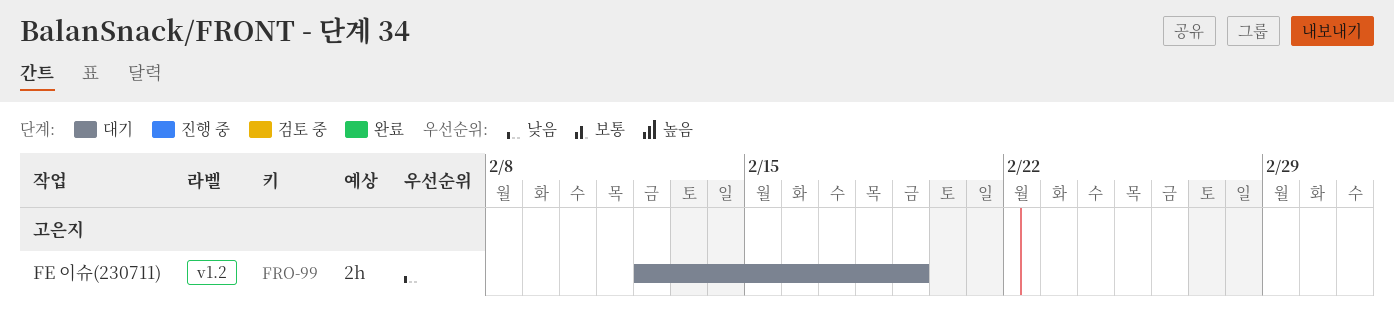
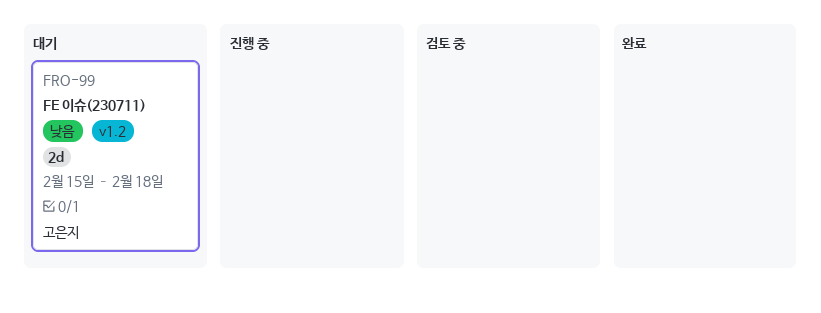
FRO-99, estimate: 2h -> 2d
FRO-99, start: Feb 12 -> Feb 15
FRO-99, due: Feb 19 -> Feb 18

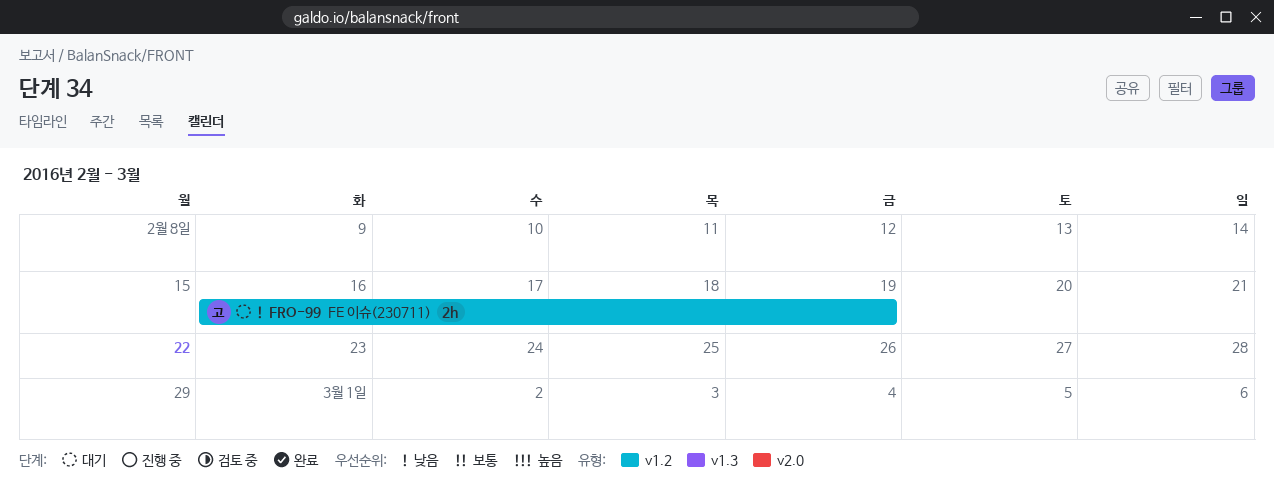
FRO-99, estimate: 2d -> 2h
FRO-99, start: Feb 15 -> Feb 16
FRO-99, due: Feb 18 -> Feb 19

